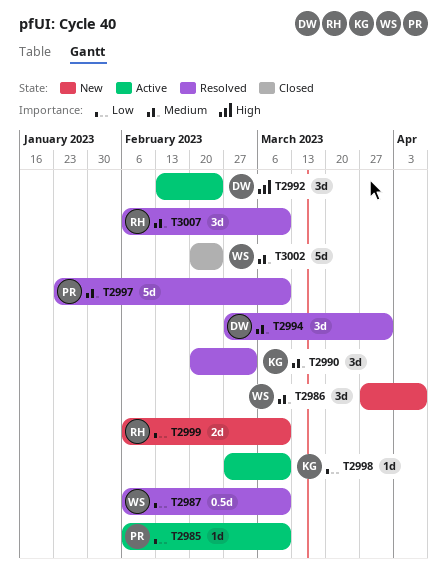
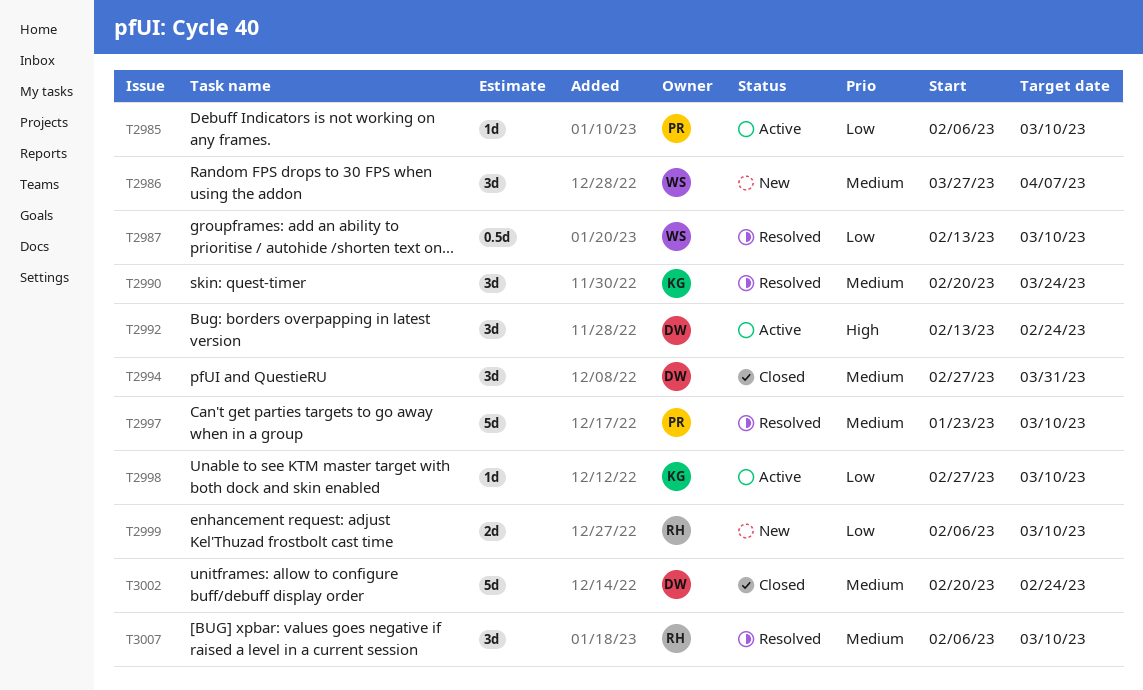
T2987, start: Feb 6 -> Feb 13
T2990, due: Mar 3 -> Mar 24
T2994, status: Resolved -> Closed
T3002, owner: WS -> DW

